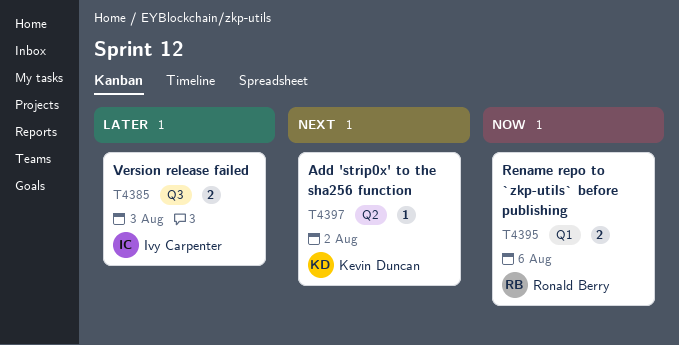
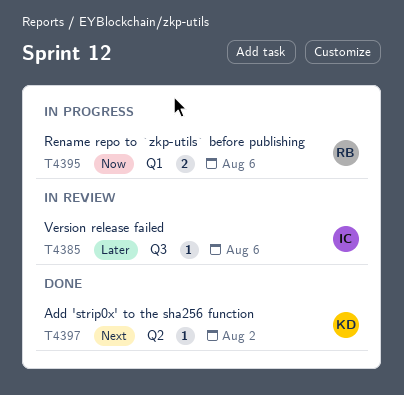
T4385, estimate: 2 -> 1
T4385, due: Aug 3 -> Aug 6

